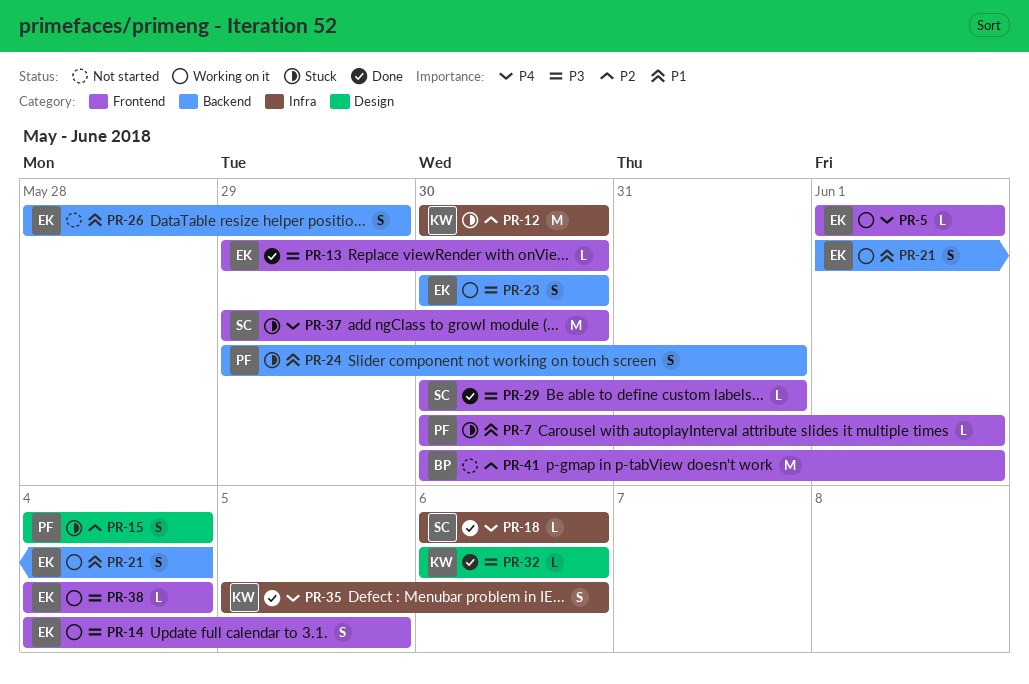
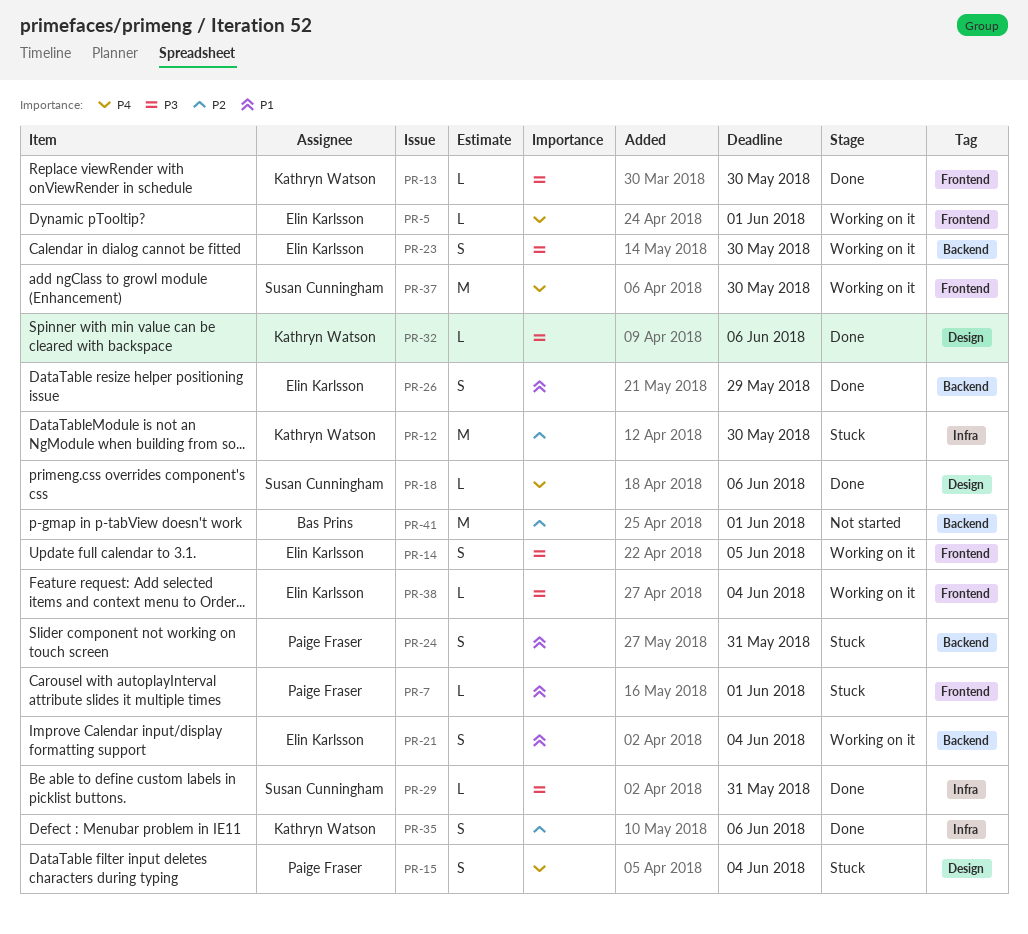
PR-13, owner: Elin Karlsson -> Kathryn Watson
PR-15, priority: P2 -> P4
PR-18, label: Infra -> Design
PR-26, status: Not started -> Done
PR-29, label: Frontend -> Infra
PR-35, priority: P4 -> P2
PR-37, status: Stuck -> Working on it
PR-41, label: Frontend -> Backend

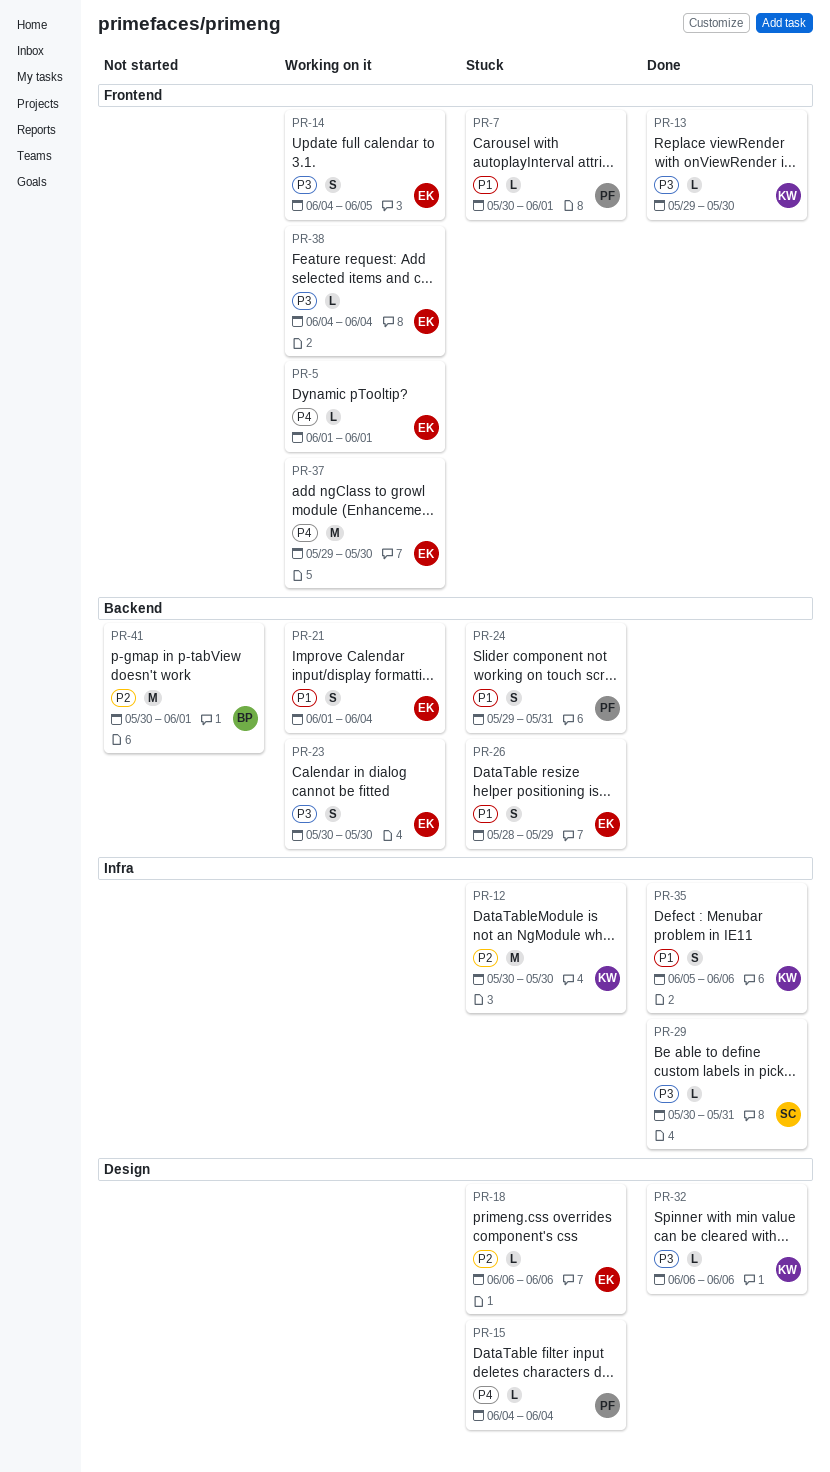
PR-15, estimate: S -> L
PR-18, status: Done -> Stuck
PR-18, owner: Susan Cunningham -> Elin Karlsson
PR-18, priority: P4 -> P2
PR-26, status: Done -> Stuck
PR-35, priority: P2 -> P1
PR-37, owner: Susan Cunningham -> Elin Karlsson

